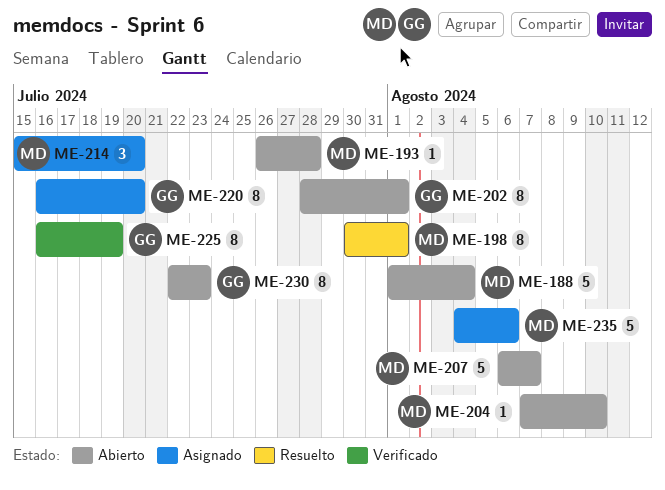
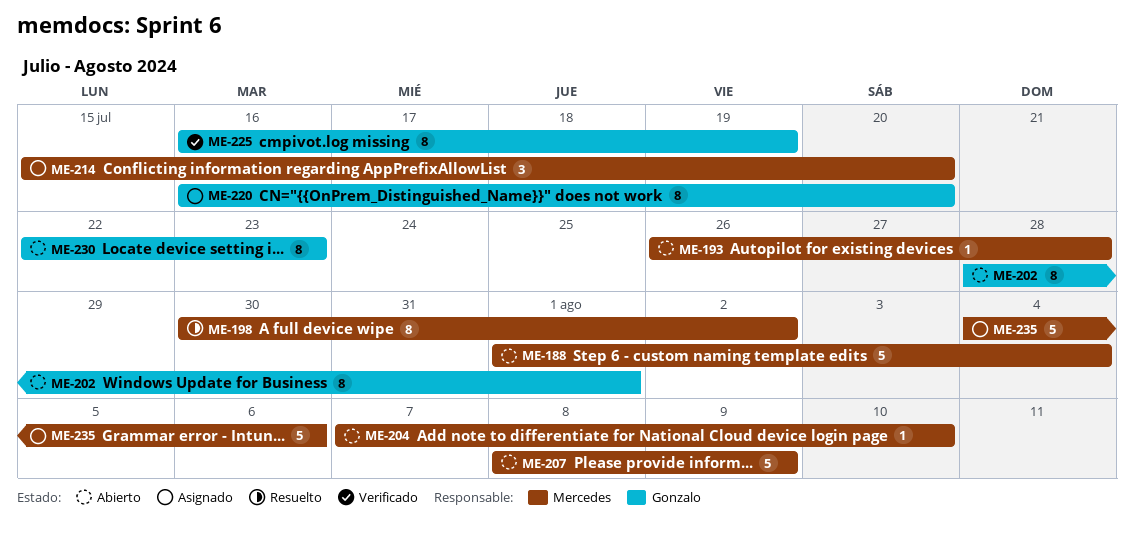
ME-198, due: Aug 1 -> Aug 2
ME-207, start: Aug 6 -> Aug 8
ME-207, due: Aug 7 -> Aug 9

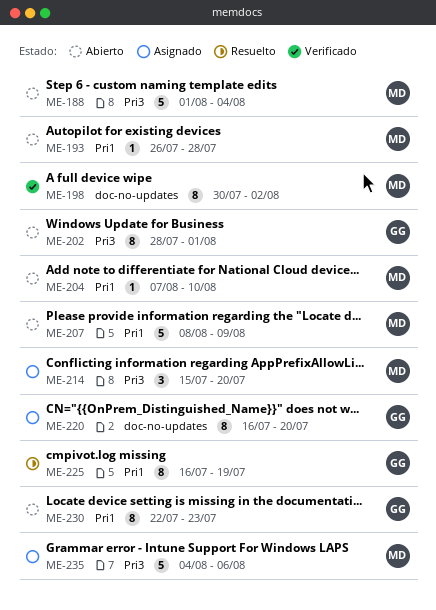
ME-198, status: Resuelto -> Verificado
ME-225, status: Verificado -> Resuelto

